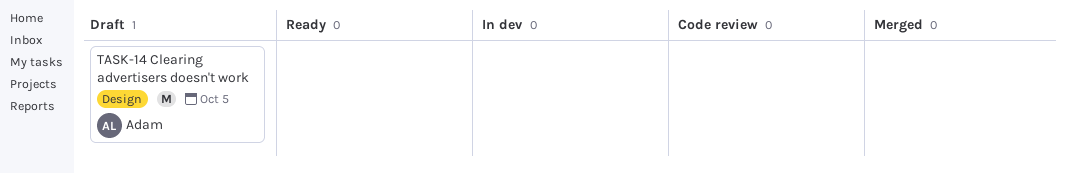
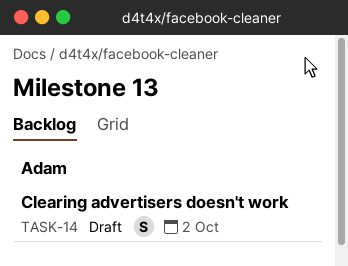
TASK-14, estimate: M -> S
TASK-14, due: Oct 5 -> Oct 2

